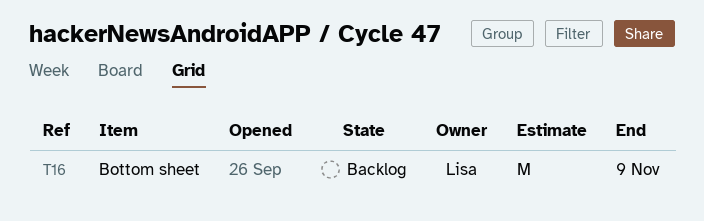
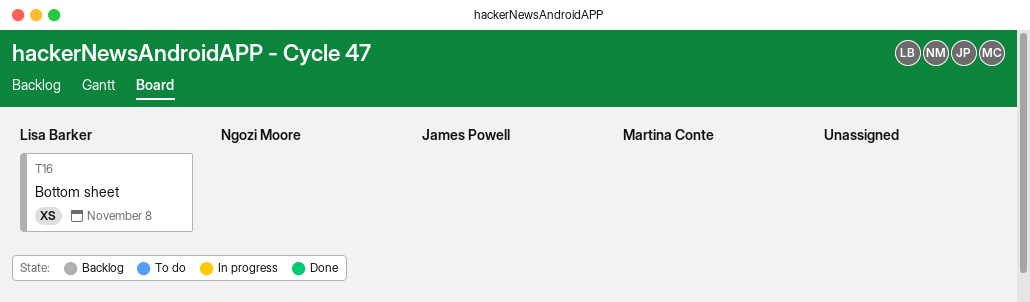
T16, estimate: M -> XS
T16, due: Nov 9 -> Nov 8

